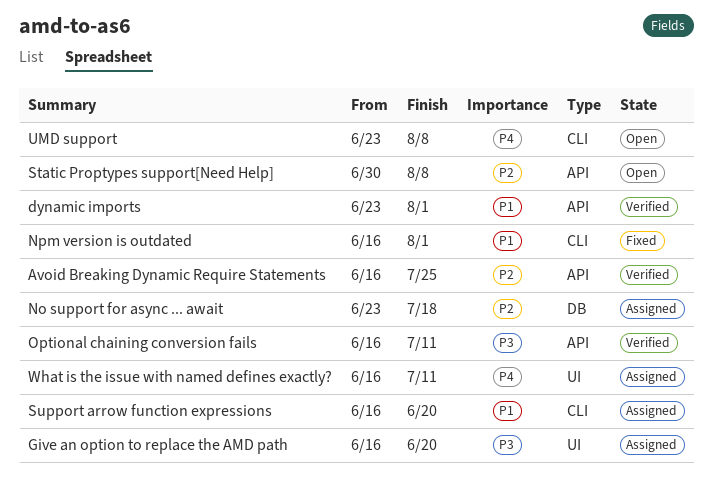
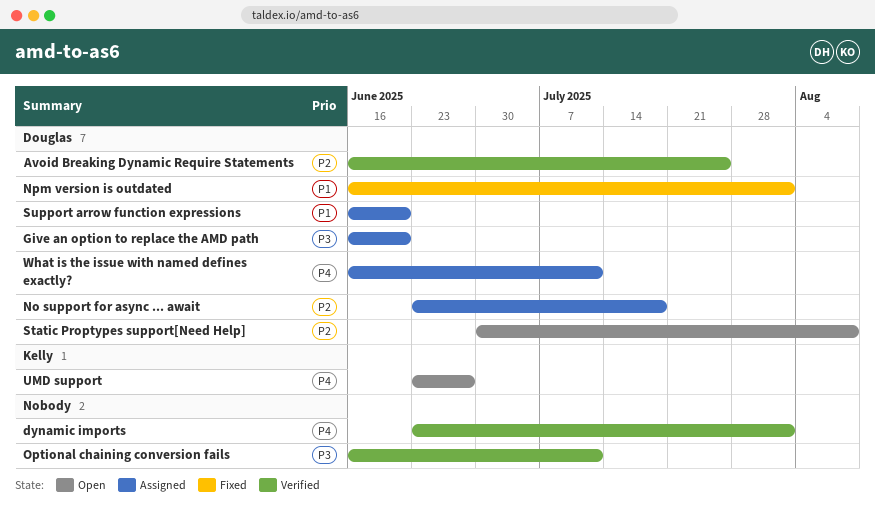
dynamic imports, priority: P1 -> P4
UMD support, due: Aug 8 -> Jun 27

